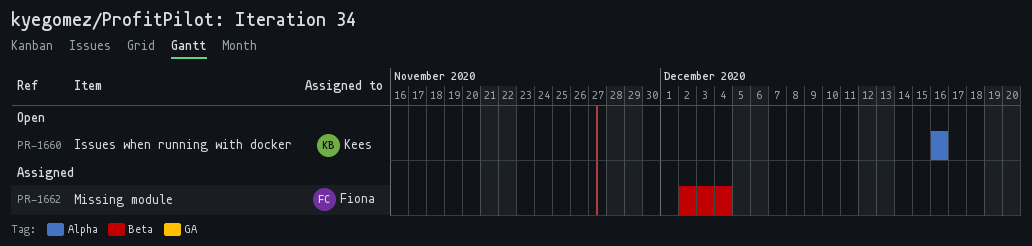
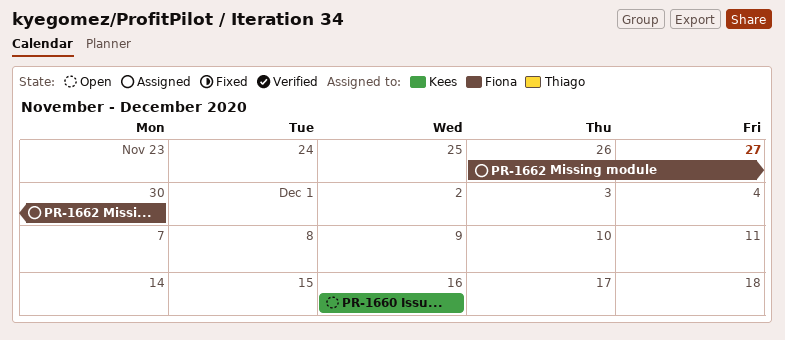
PR-1662, start: Dec 2 -> Nov 26
PR-1662, due: Dec 4 -> Nov 30

